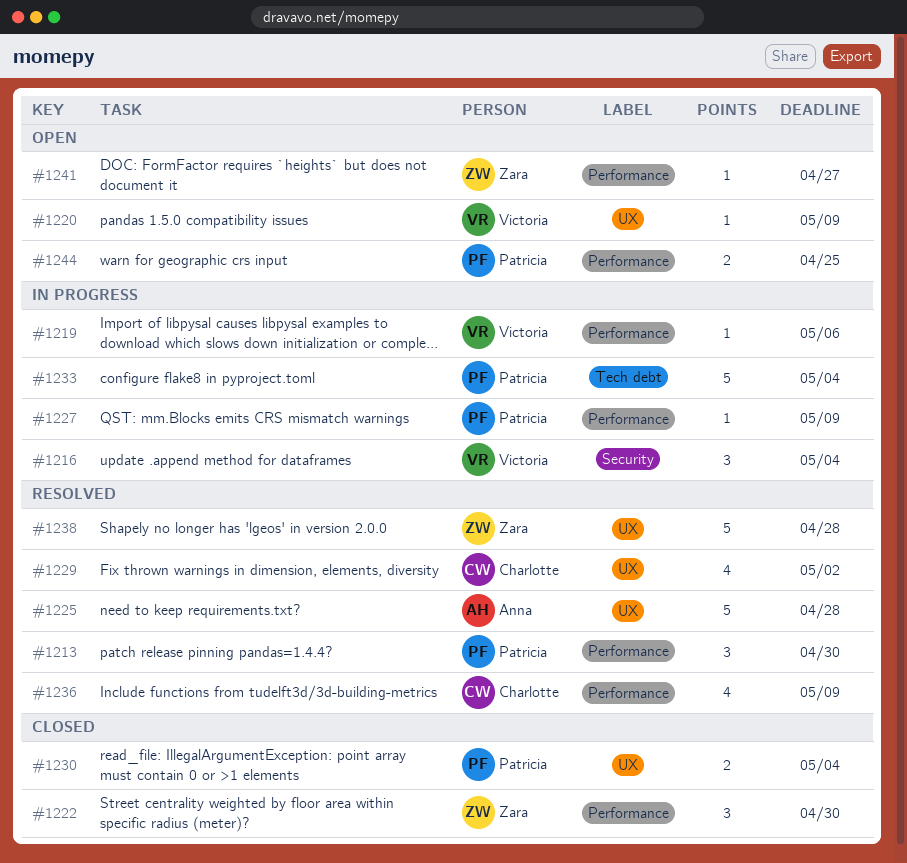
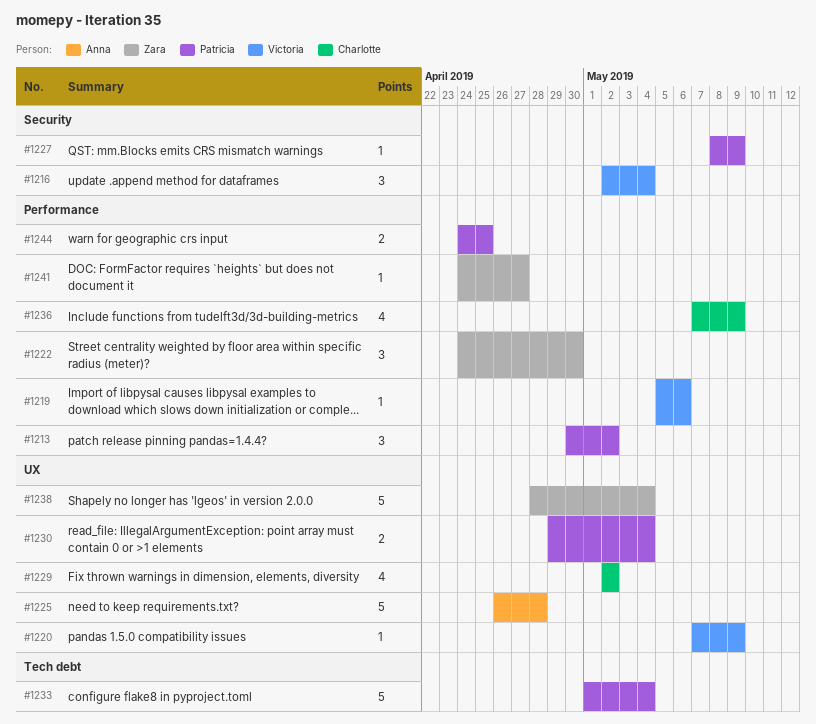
#1213, due: Apr 30 -> May 2
#1227, label: Performance -> Security
#1238, due: Apr 28 -> May 4

